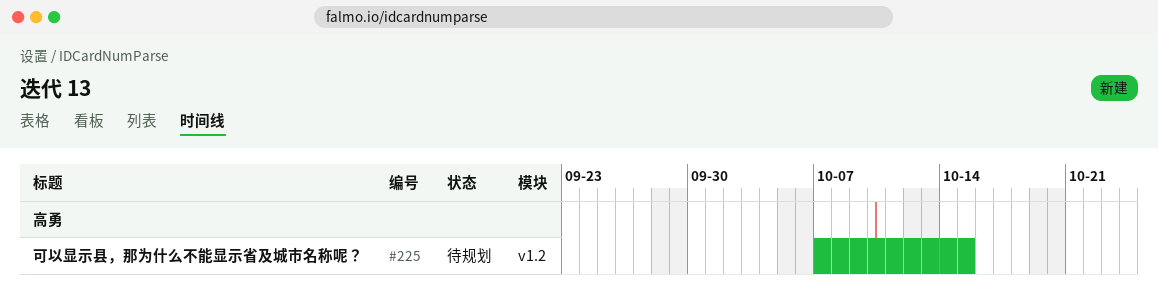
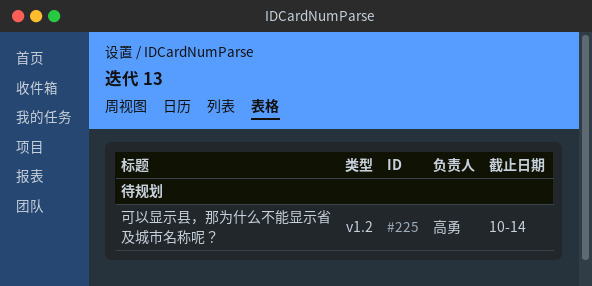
#225, due: Oct 15 -> Oct 14

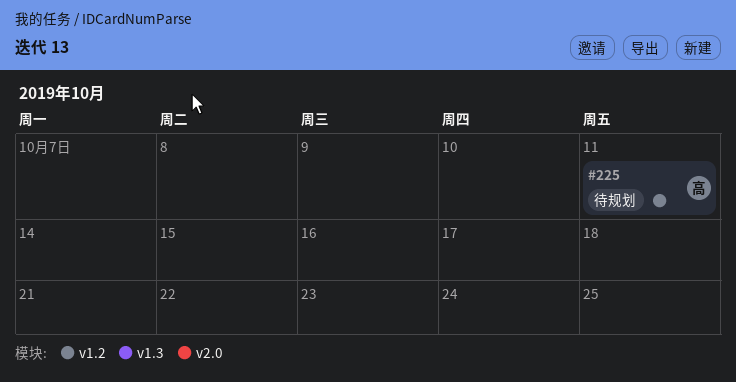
#225, due: Oct 14 -> Oct 11

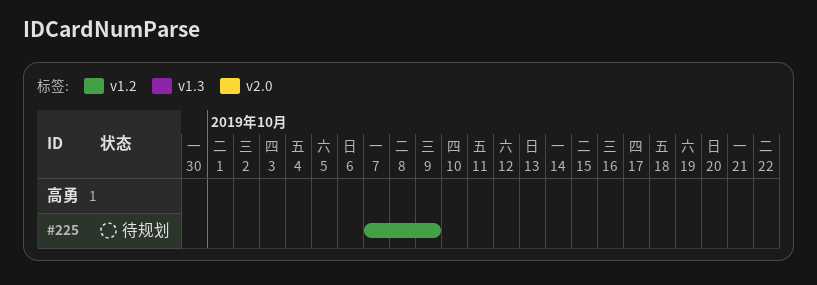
#225, due: Oct 11 -> Oct 9

